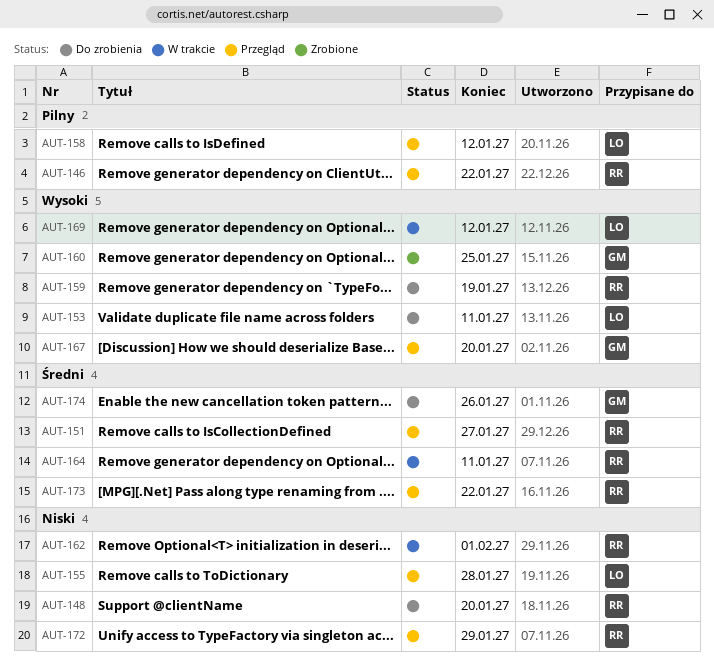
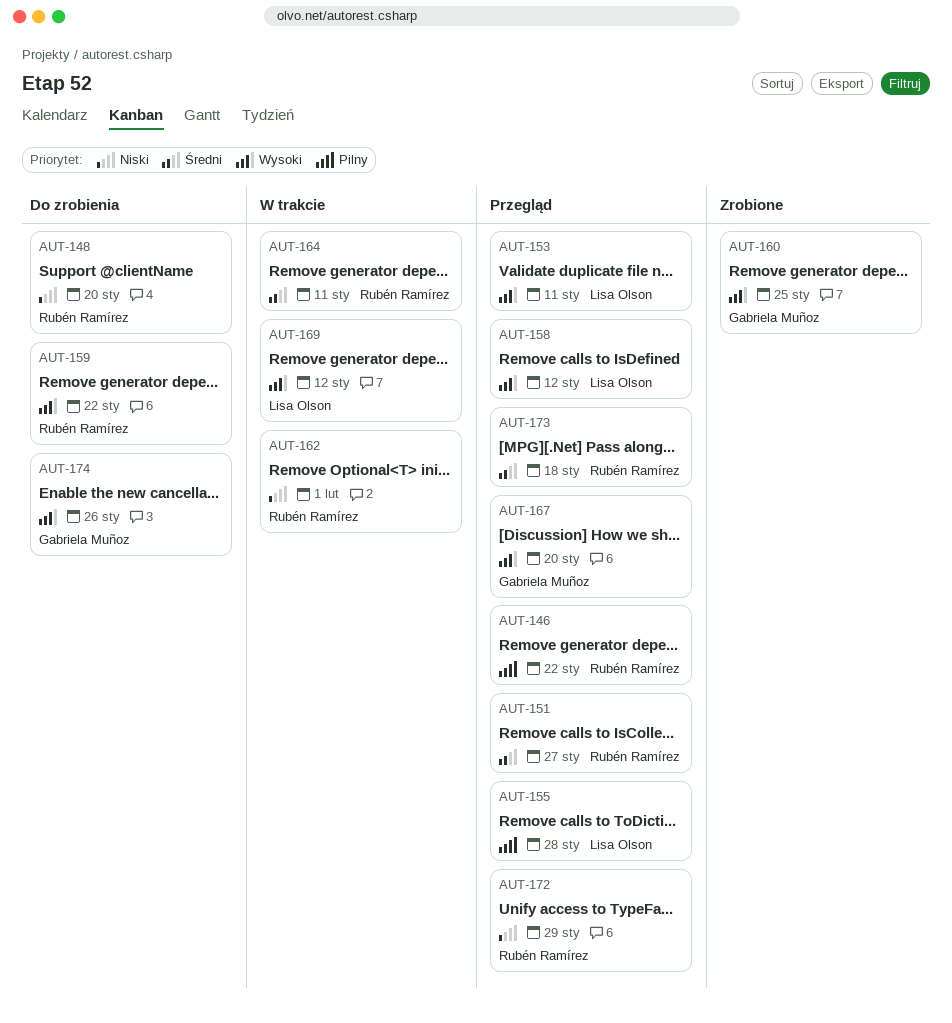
AUT-153, status: Do zrobienia -> Przegląd
AUT-155, priority: Niski -> Pilny
AUT-158, priority: Pilny -> Wysoki
AUT-159, due: Jan 19 -> Jan 22
AUT-173, due: Jan 22 -> Jan 18
AUT-174, priority: Średni -> Wysoki

